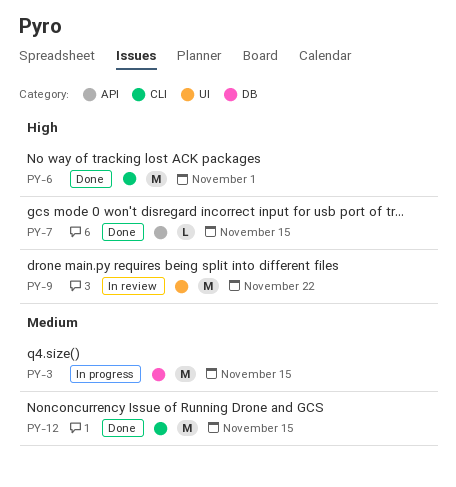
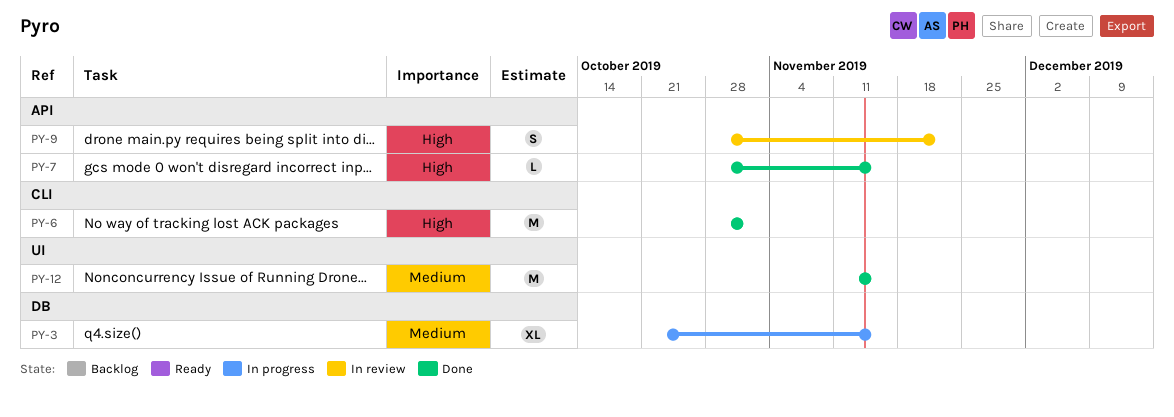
PY-3, estimate: M -> XL
PY-9, label: UI -> API
PY-9, estimate: M -> S
PY-12, label: CLI -> UI

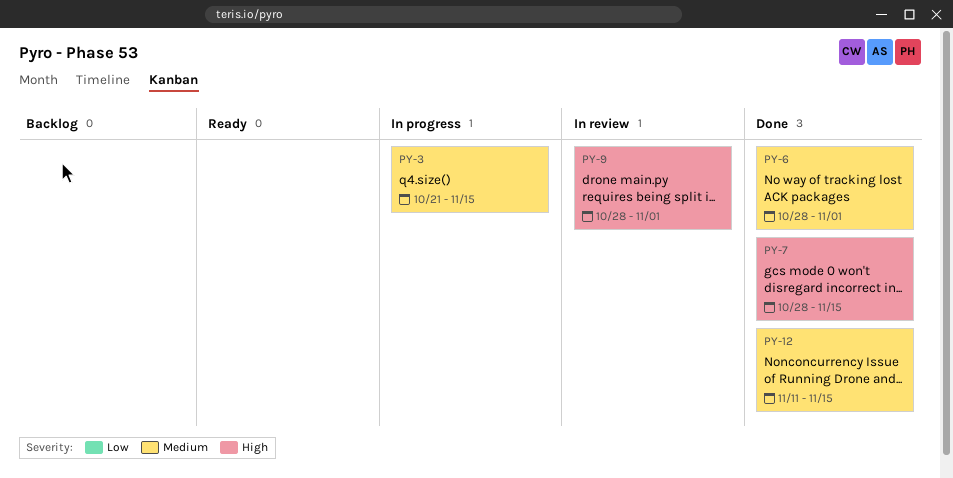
PY-6, priority: High -> Medium
PY-9, due: Nov 22 -> Nov 1

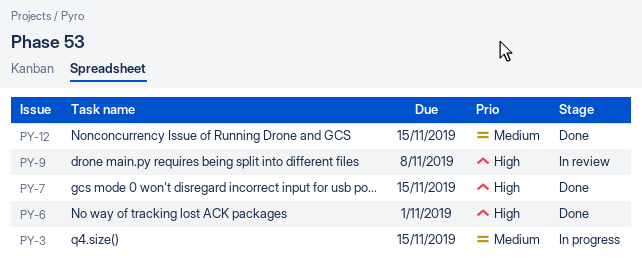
PY-6, priority: Medium -> High
PY-9, due: Nov 1 -> Nov 8

